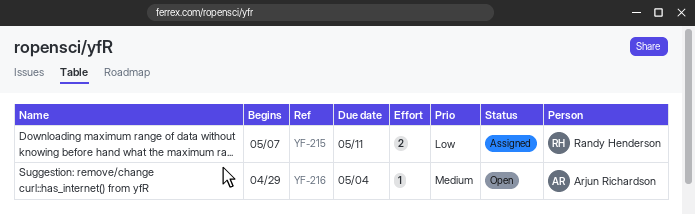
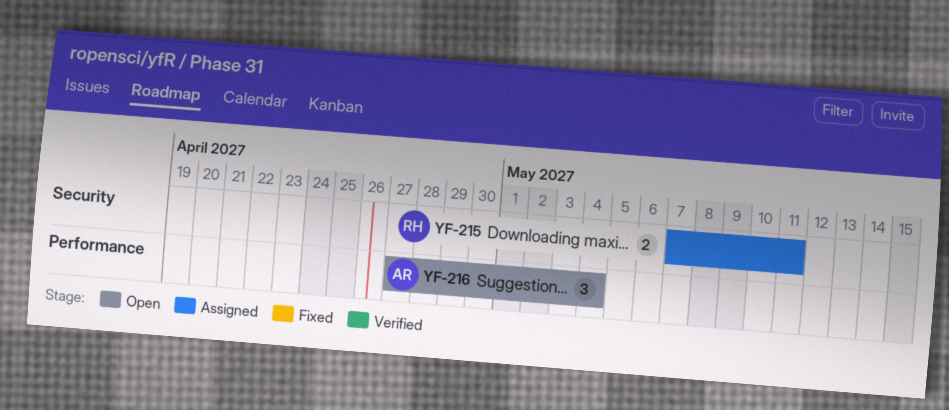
YF-216, estimate: 1 -> 3
YF-216, start: Apr 29 -> Apr 27

